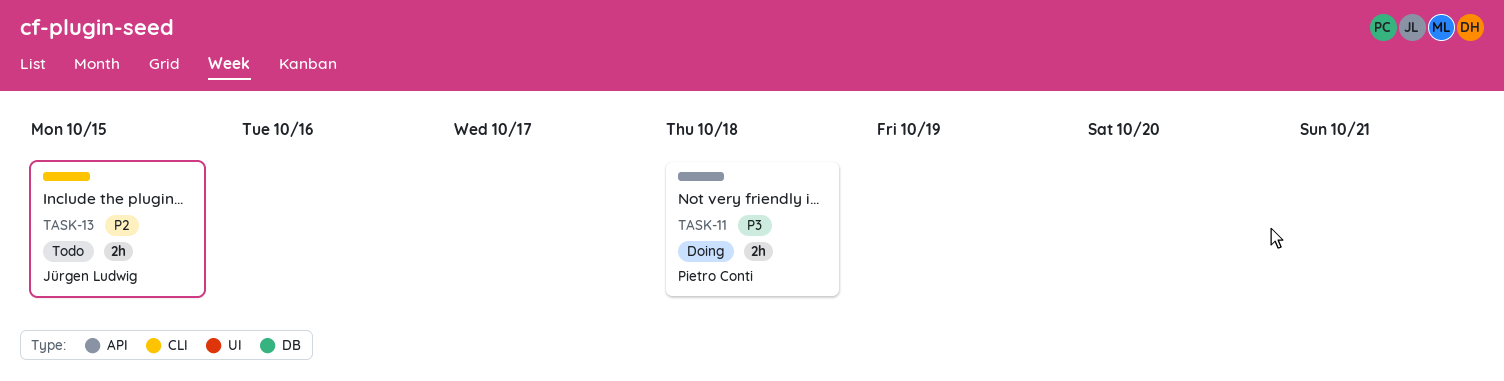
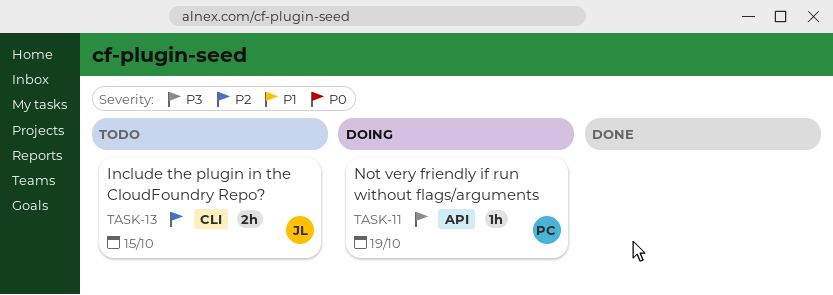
TASK-11, estimate: 2h -> 1h
TASK-11, due: Oct 18 -> Oct 19

